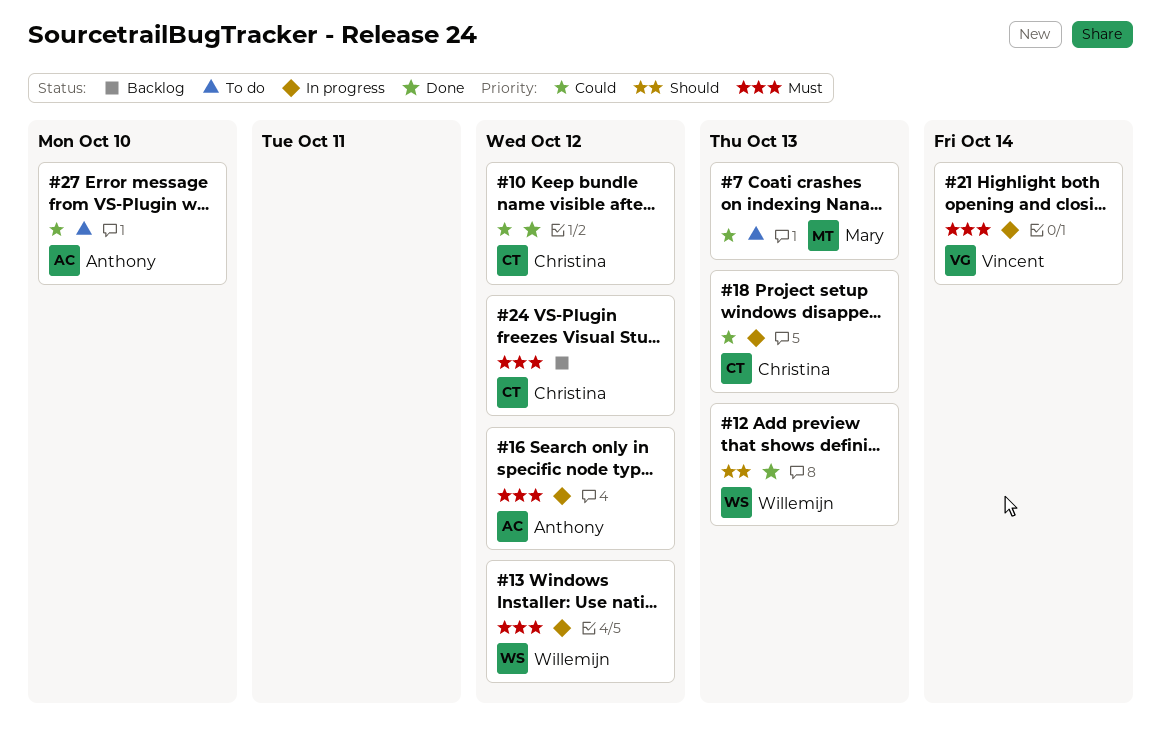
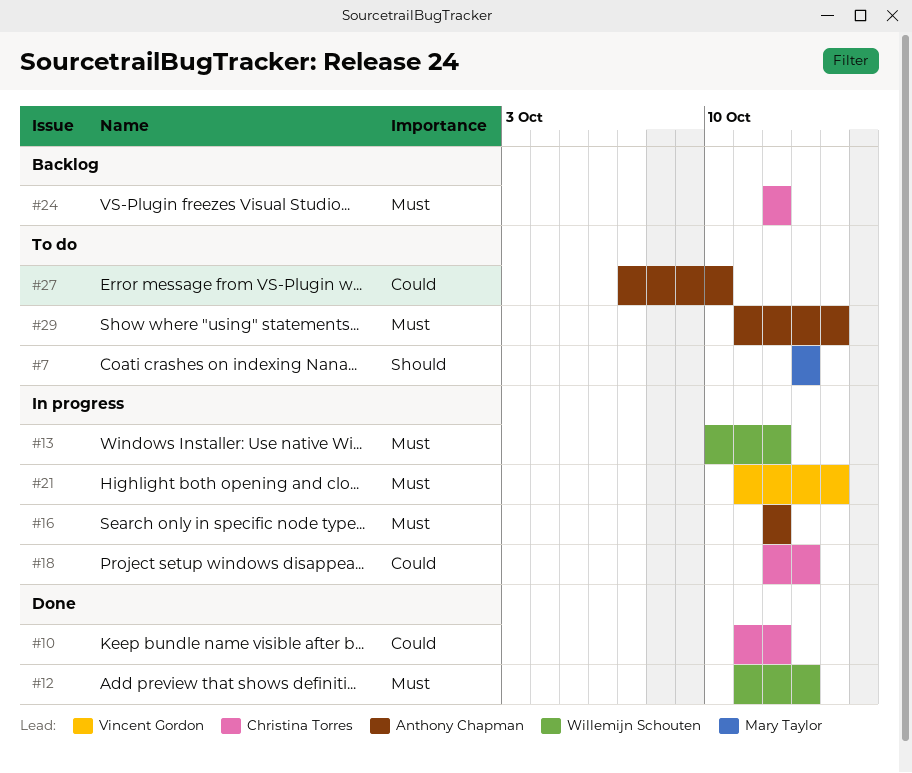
#7, priority: Could -> Should
#12, priority: Should -> Must
#29: none -> present

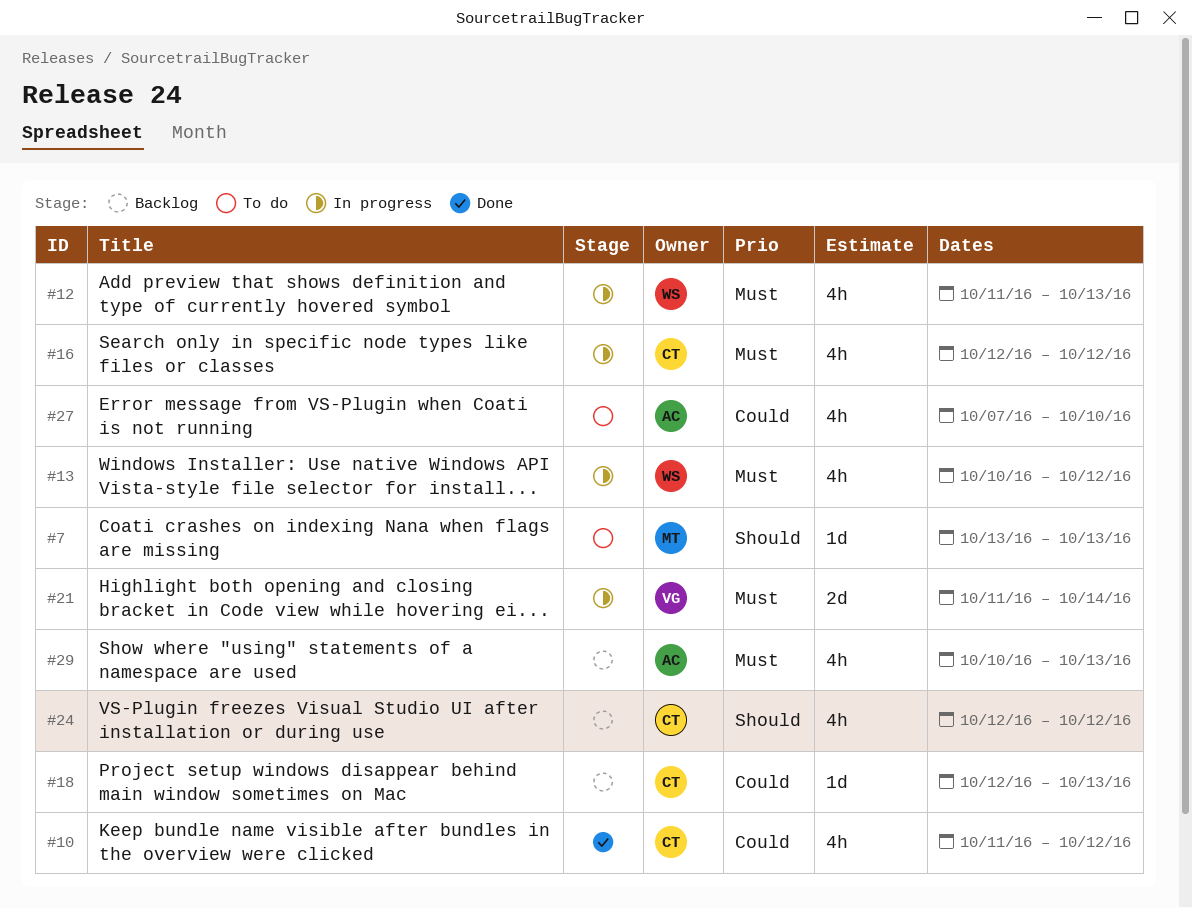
#12, status: Done -> In progress
#16, owner: Anthony Chapman -> Christina Torres
#18, status: In progress -> Backlog
#24, priority: Must -> Should
#29, status: To do -> Backlog
#29, start: Oct 11 -> Oct 10
#29, due: Oct 14 -> Oct 13

